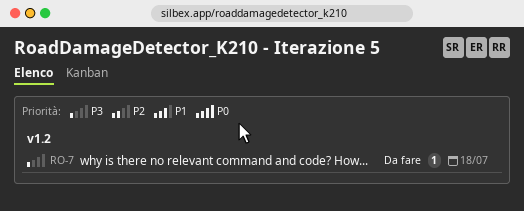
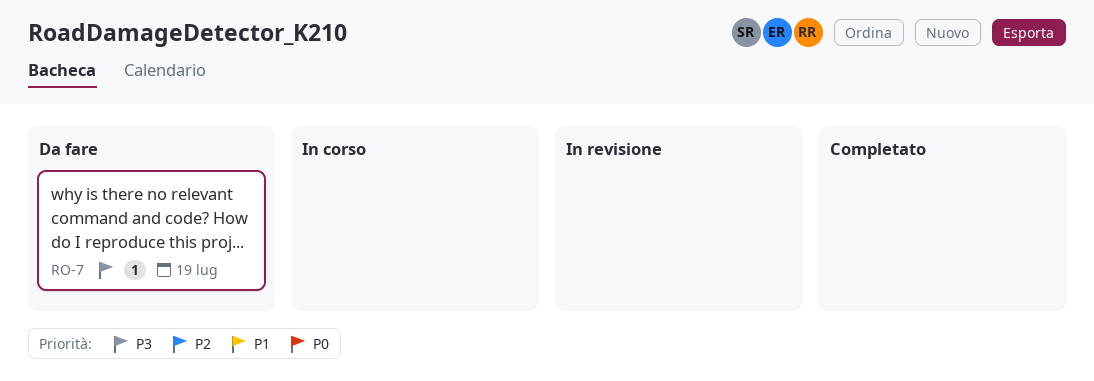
RO-7, due: Jul 18 -> Jul 19

